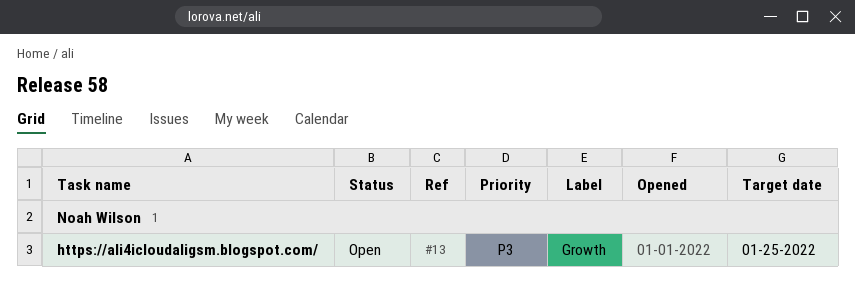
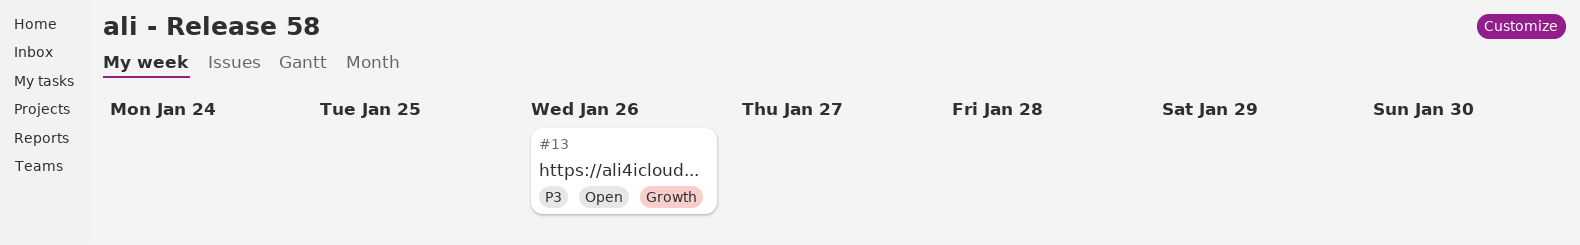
#13, due: Jan 25 -> Jan 26

